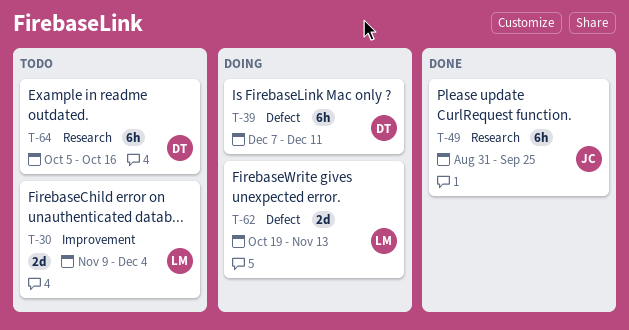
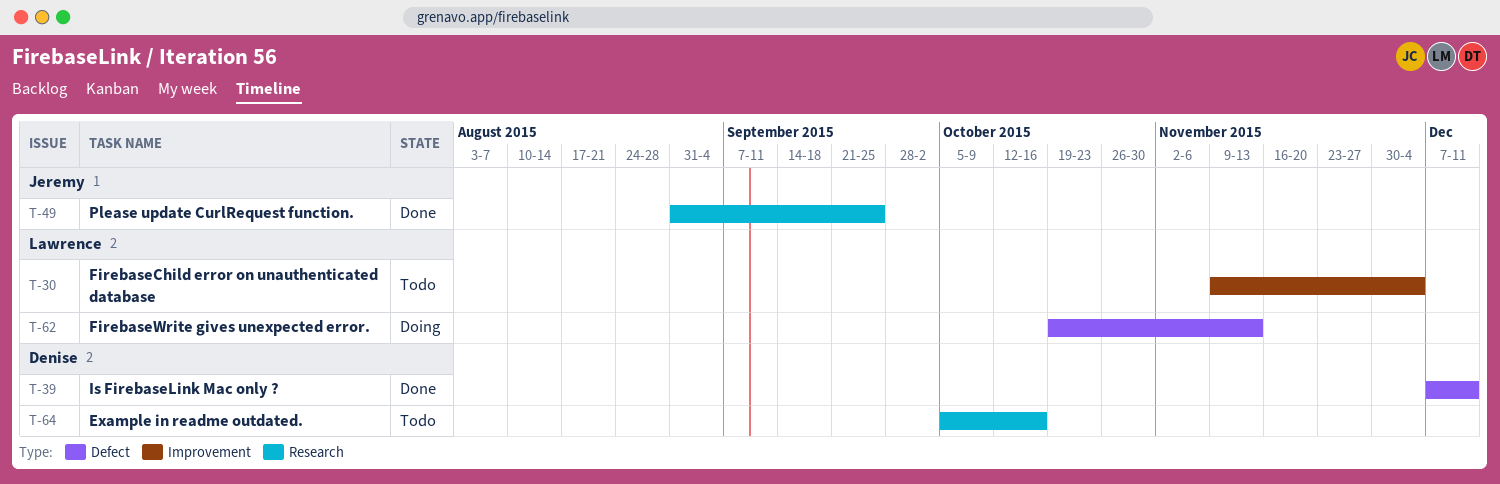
T-39, status: Doing -> Done

